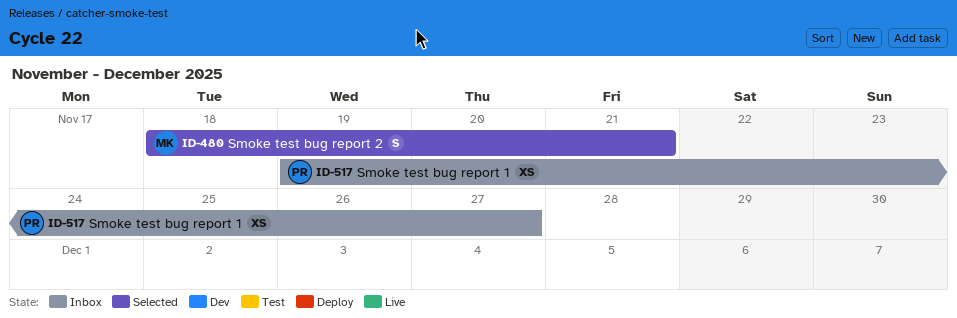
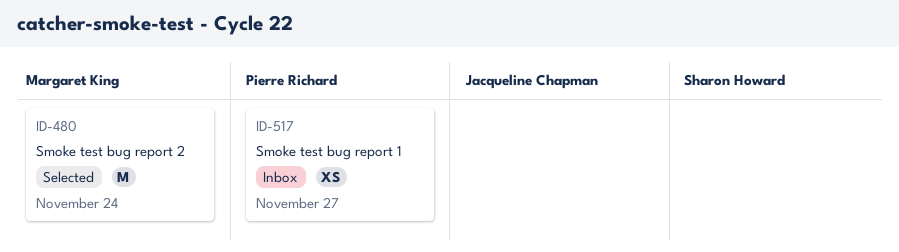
ID-480, estimate: S -> M
ID-480, due: Nov 21 -> Nov 24

